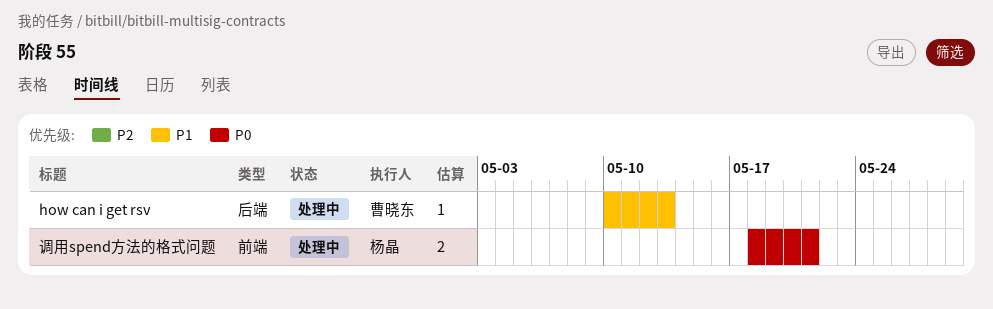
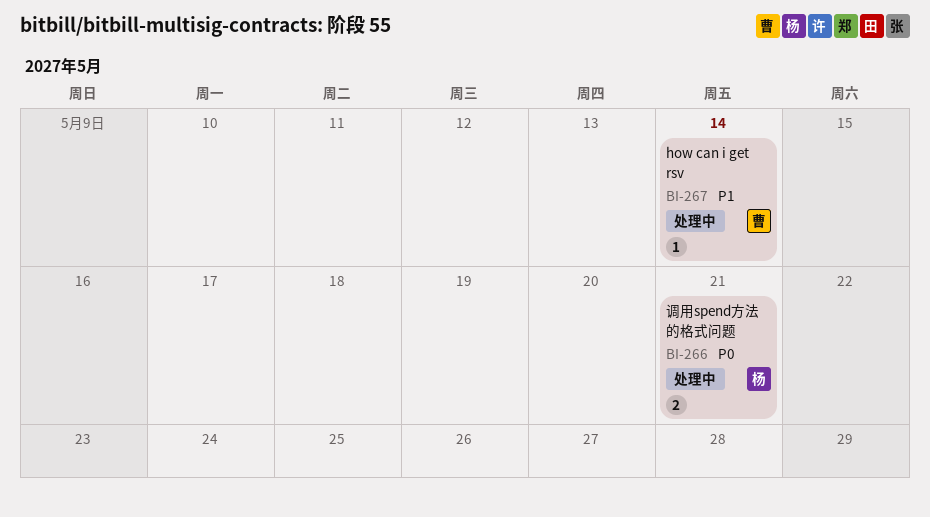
how can i get rsv, due: May 13 -> May 14

